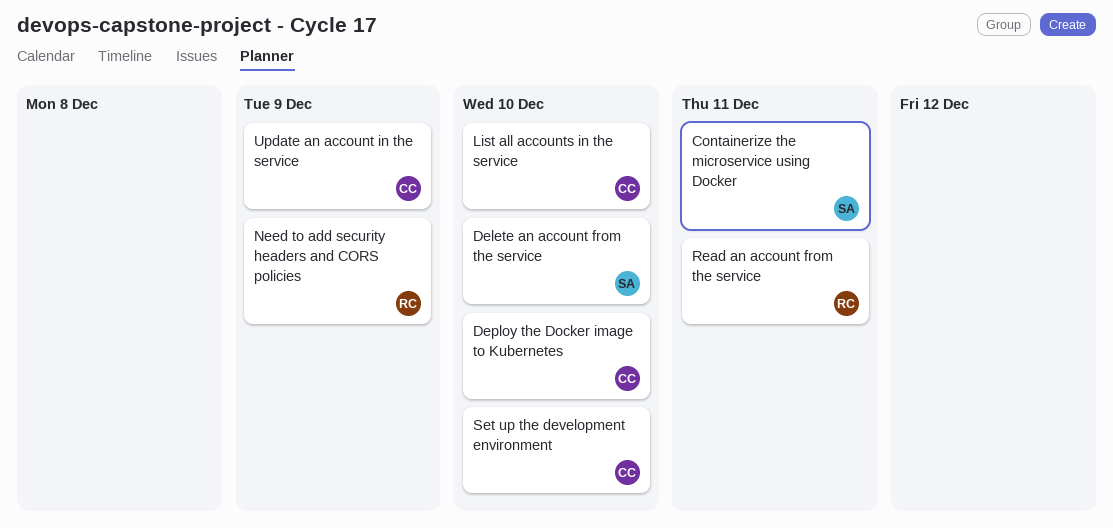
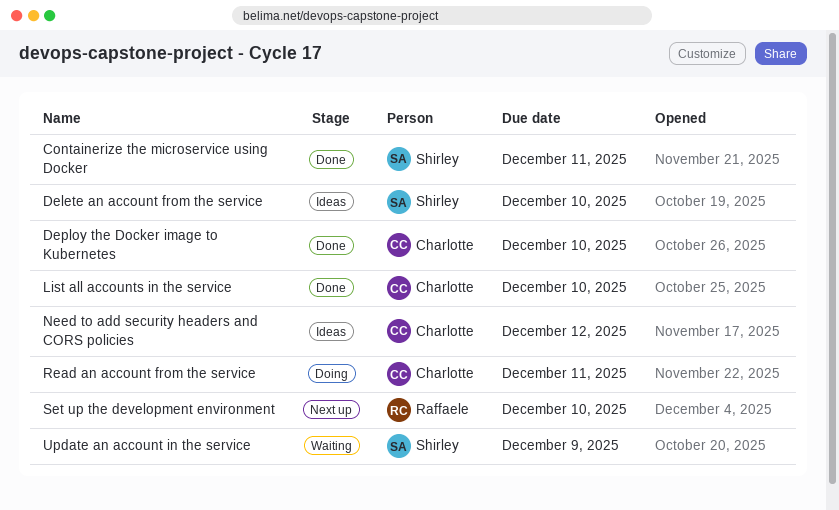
Need to add security headers and CORS policies, owner: Raffaele -> Charlotte
Need to add security headers and CORS policies, due: Dec 9 -> Dec 12
Read an account from the service, owner: Raffaele -> Charlotte
Set up the development environment, owner: Charlotte -> Raffaele
Update an account in the service, owner: Charlotte -> Shirley

